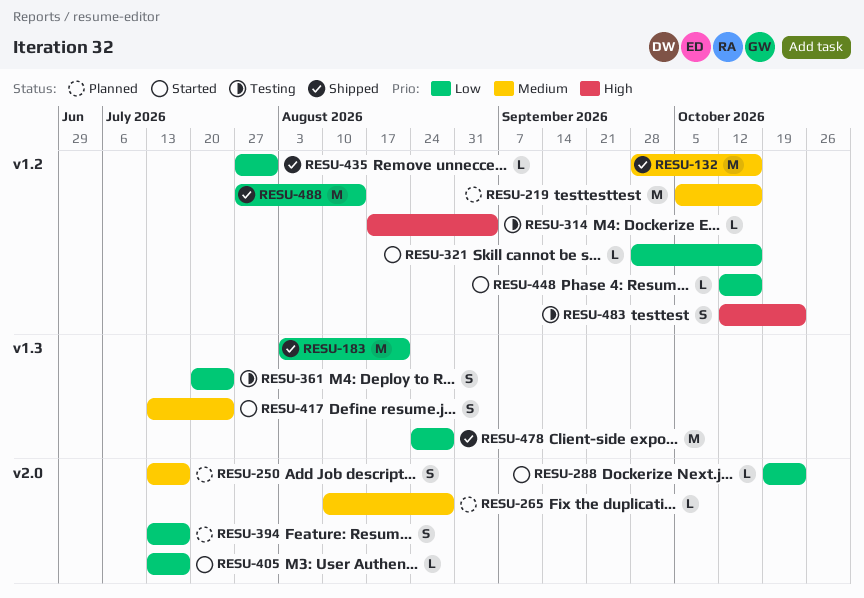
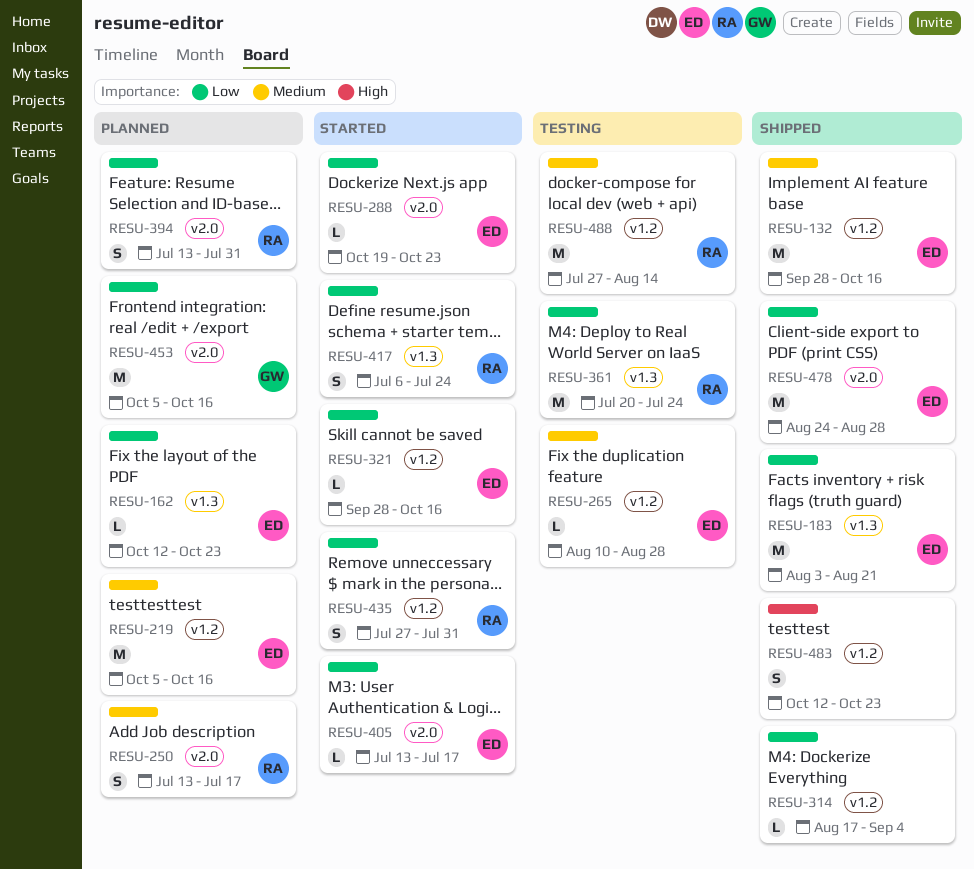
RESU-162: none -> present
RESU-265, status: Planned -> Testing
RESU-265, label: v2.0 -> v1.2
RESU-314, status: Testing -> Shipped
RESU-314, priority: High -> Low
RESU-361, estimate: S -> M
RESU-394, due: Jul 17 -> Jul 31
RESU-417, priority: Medium -> Low
RESU-417, start: Jul 13 -> Jul 6
RESU-435, status: Shipped -> Started
RESU-435, estimate: L -> S
RESU-448: present -> none
RESU-453: none -> present
RESU-478, label: v1.3 -> v2.0
RESU-483, status: Testing -> Shipped
RESU-488, status: Shipped -> Testing
RESU-488, priority: Low -> Medium

